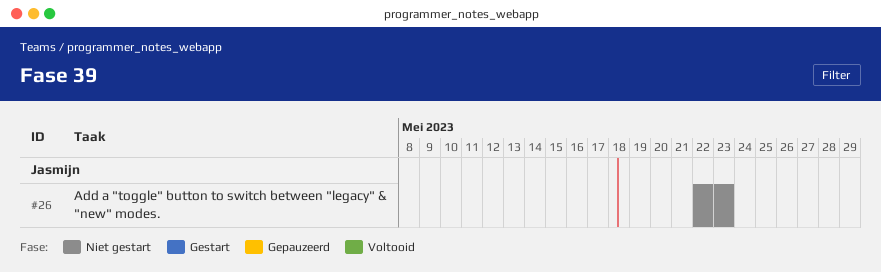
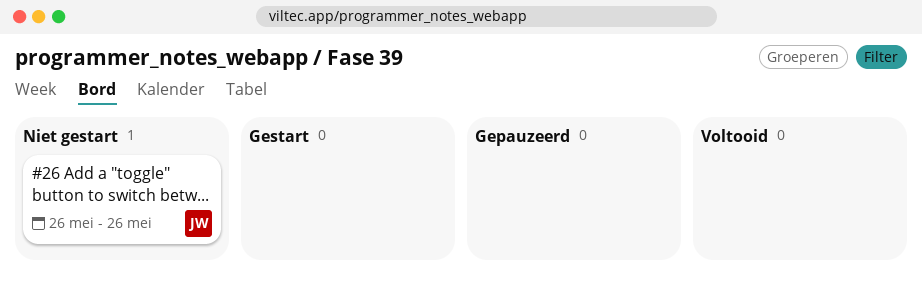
#26, start: May 22 -> May 26
#26, due: May 23 -> May 26

